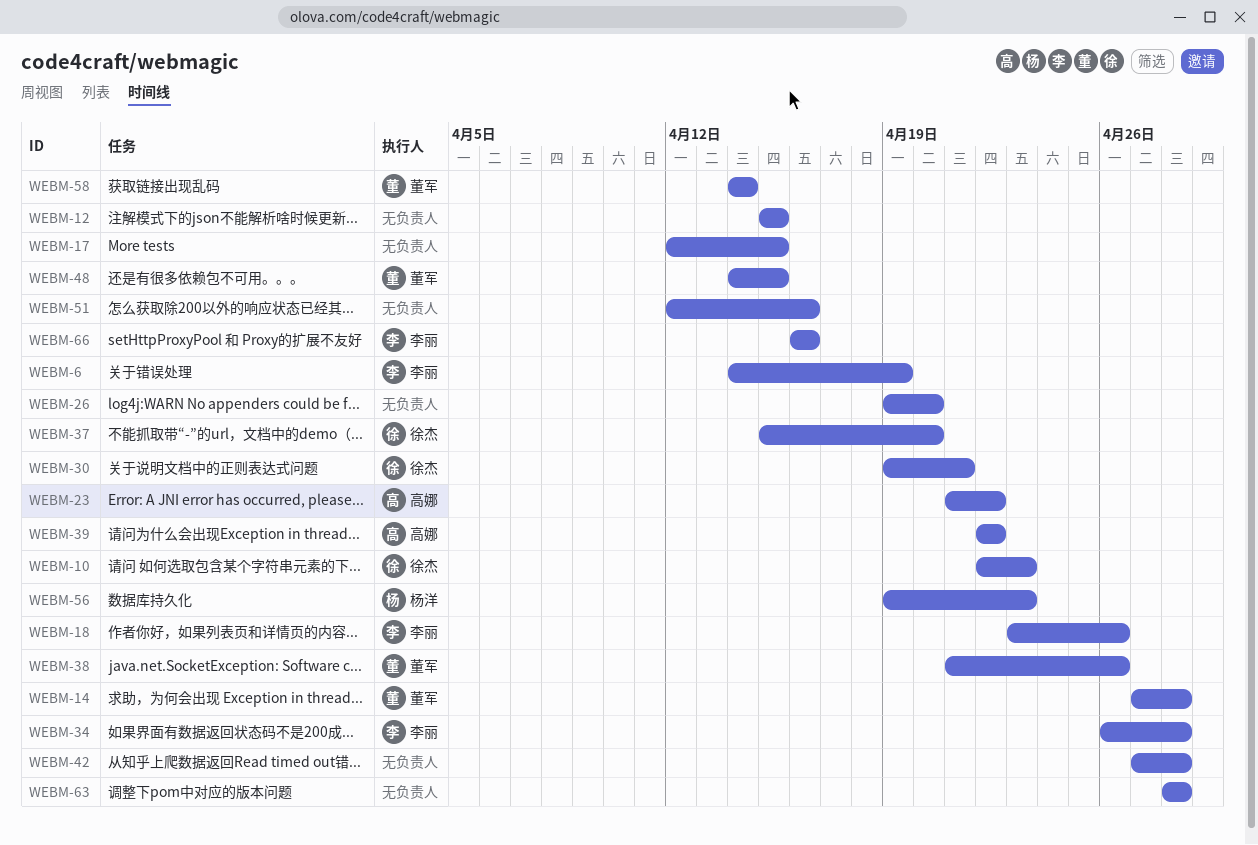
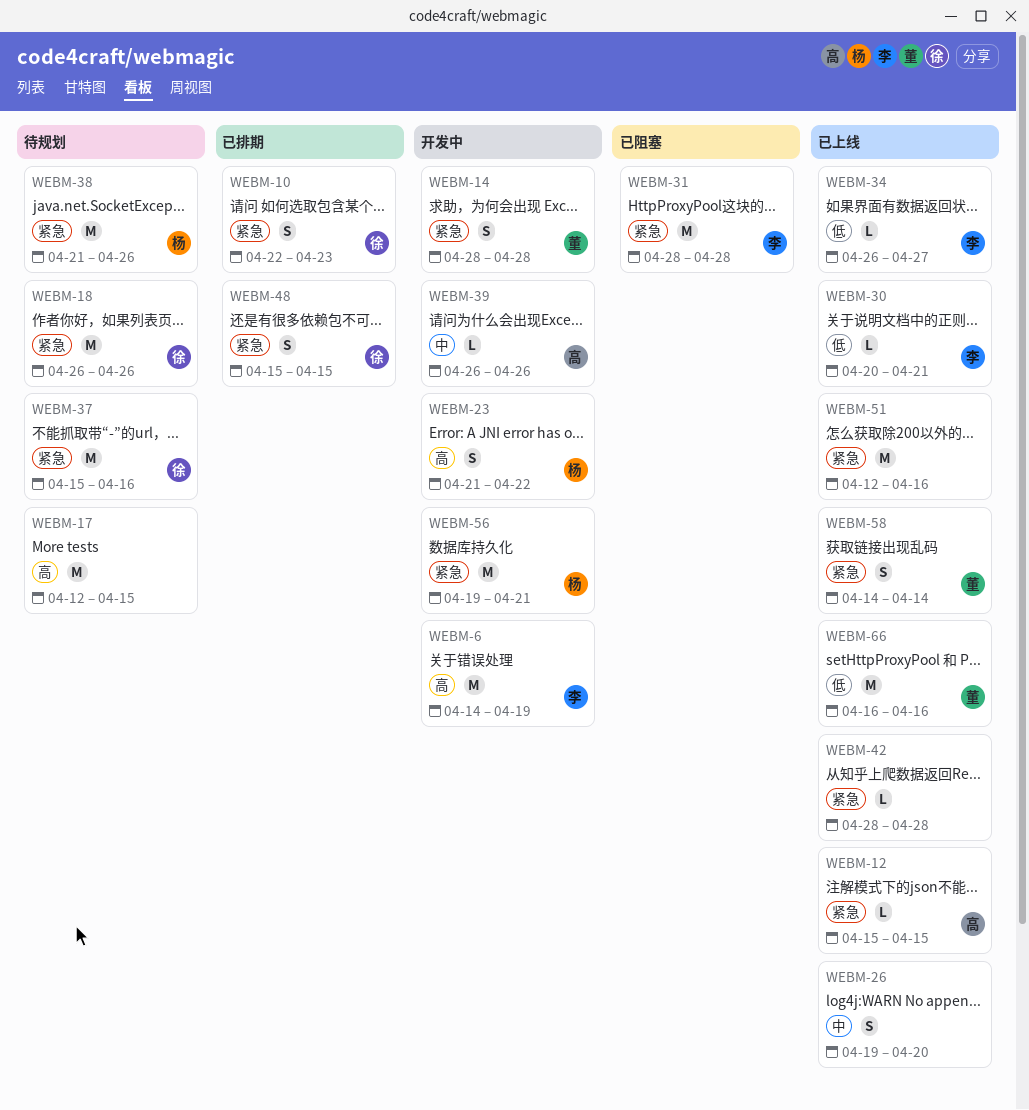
WEBM-12, owner: none -> 高娜
WEBM-14, start: Apr 27 -> Apr 28
WEBM-18, owner: 李丽 -> 徐杰
WEBM-18, start: Apr 23 -> Apr 26
WEBM-23, owner: 高娜 -> 杨洋
WEBM-30, owner: 徐杰 -> 李丽
WEBM-30, start: Apr 19 -> Apr 20
WEBM-31: none -> present
WEBM-34, due: Apr 28 -> Apr 27
WEBM-37, due: Apr 20 -> Apr 16
WEBM-38, owner: 董军 -> 杨洋
WEBM-39, start: Apr 22 -> Apr 26
WEBM-39, due: Apr 22 -> Apr 26
WEBM-42, start: Apr 27 -> Apr 28
WEBM-48, owner: 董军 -> 徐杰
WEBM-48, start: Apr 14 -> Apr 15
WEBM-56, due: Apr 23 -> Apr 21
WEBM-63: present -> none
WEBM-66, owner: 李丽 -> 董军

